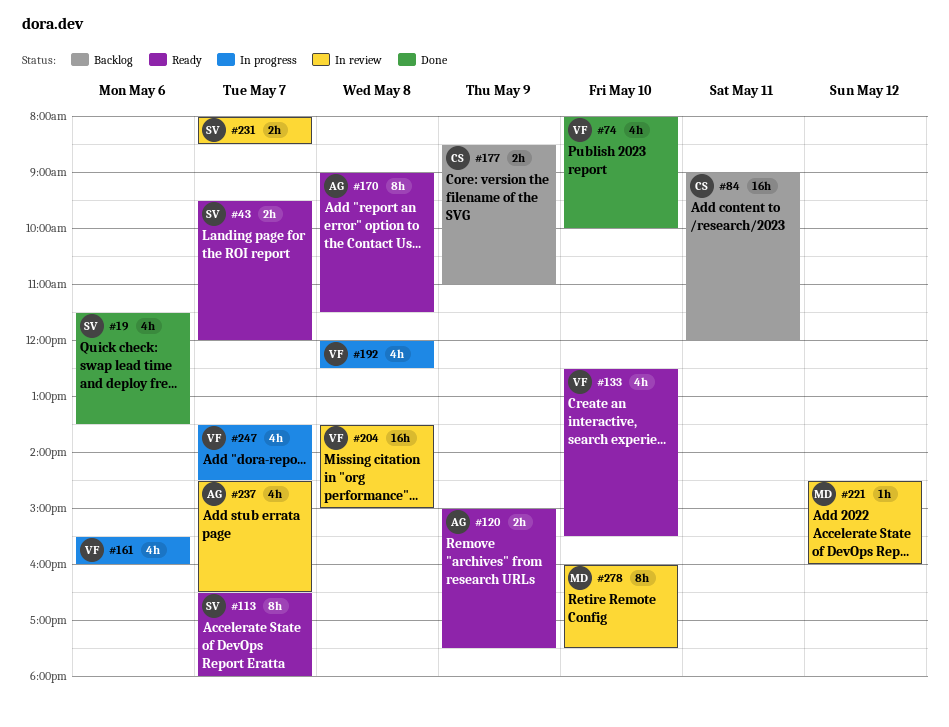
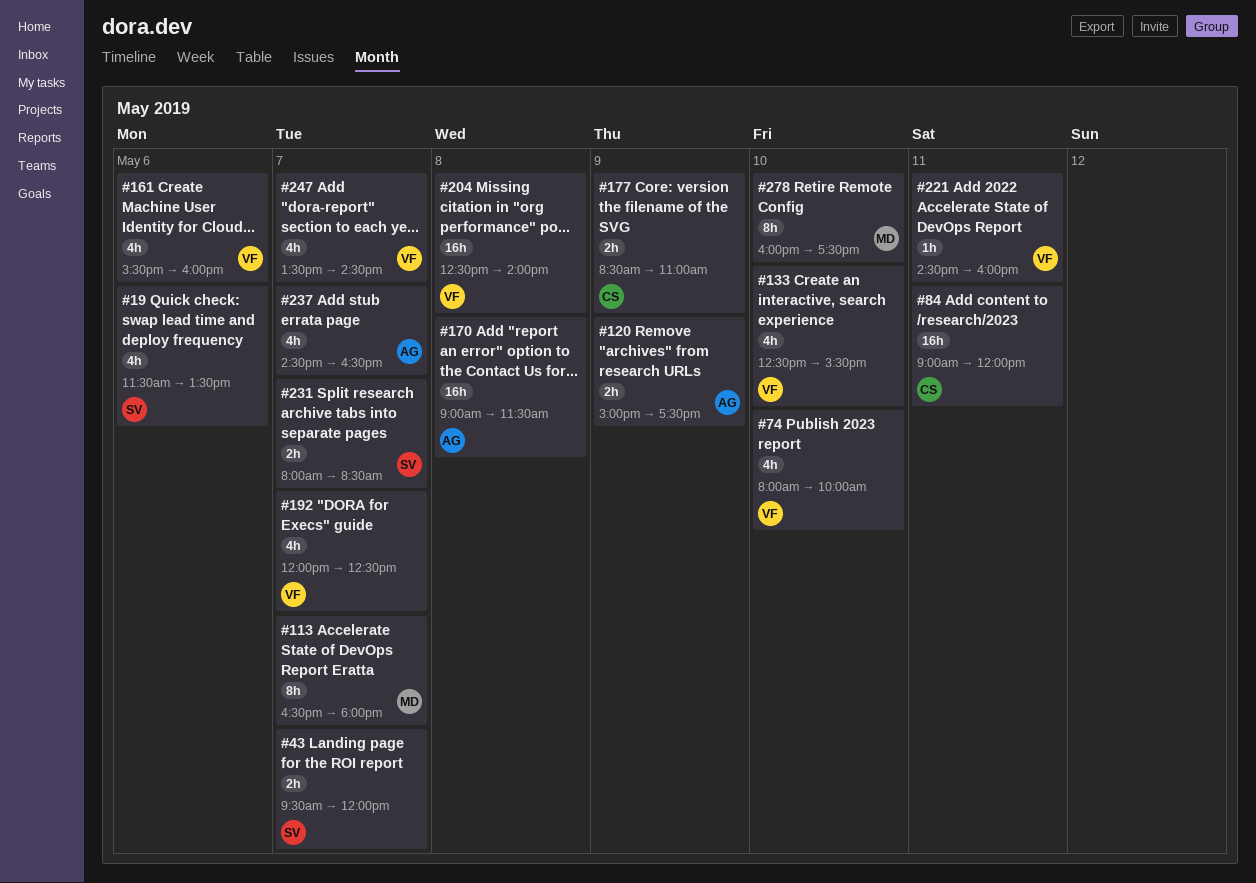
#113, owner: SV -> MD
#170, estimate: 8h -> 16h
#192, day: May 8 -> May 7
#204, begins: 13:30 -> 12:30
#204, ends: 15:00 -> 14:00
#221, owner: MD -> VF
#221, day: May 12 -> May 11

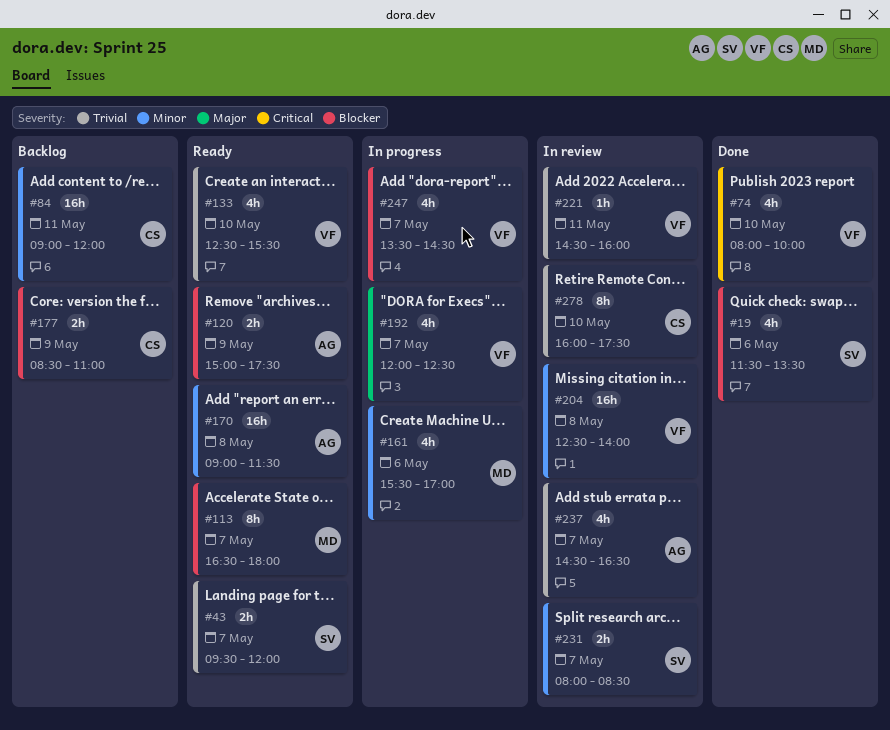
#161, owner: VF -> MD
#161, ends: 16:00 -> 17:00
#278, owner: MD -> CS

